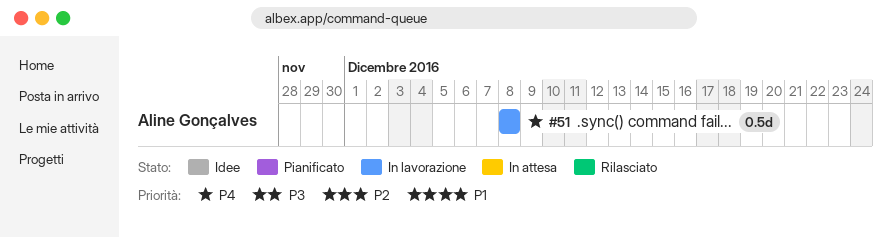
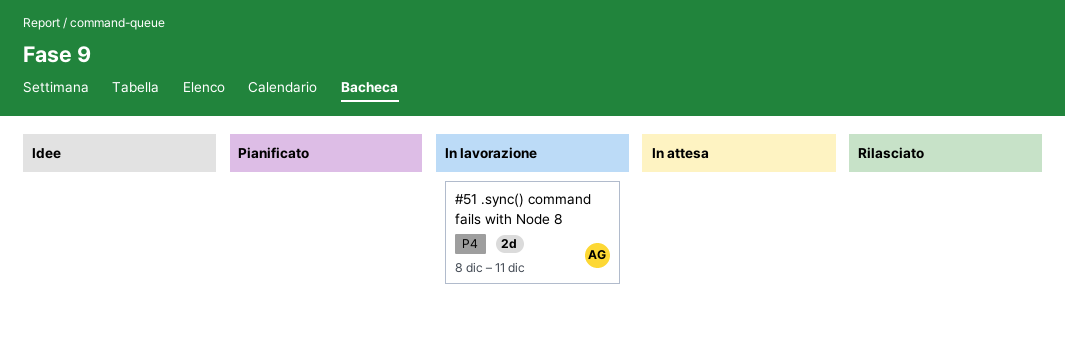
#51, estimate: 0.5d -> 2d
#51, due: Dec 8 -> Dec 11

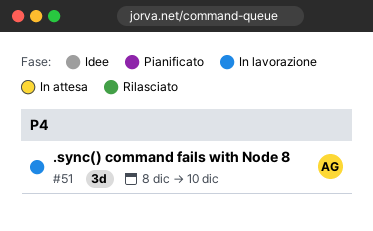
#51, estimate: 2d -> 3d
#51, due: Dec 11 -> Dec 10

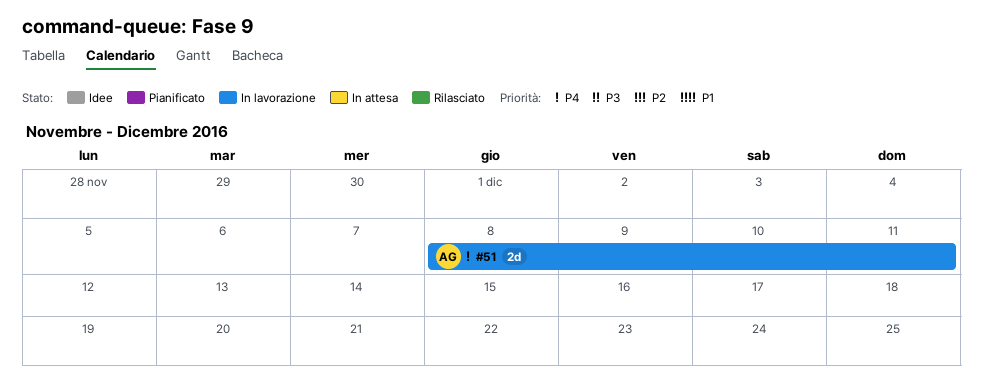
#51, estimate: 3d -> 2d
#51, due: Dec 10 -> Dec 11

